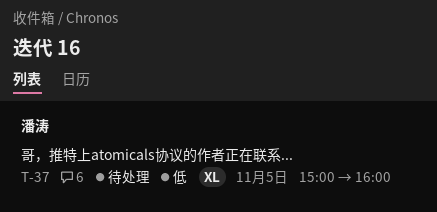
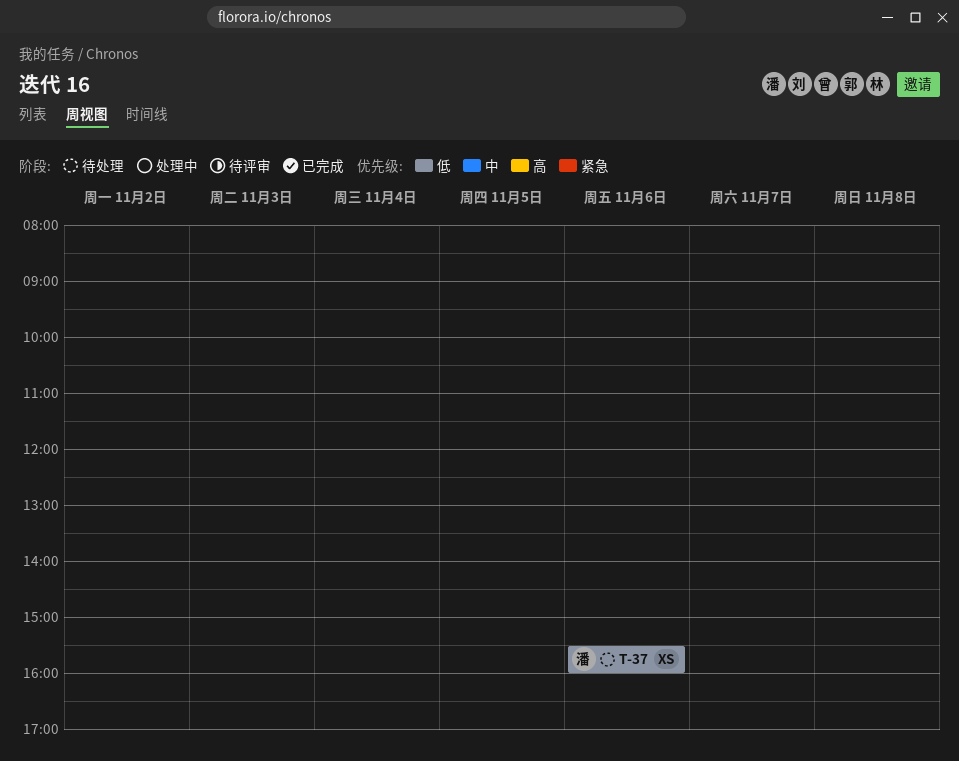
T-37, estimate: XL -> XS
T-37, day: Nov 5 -> Nov 6
T-37, begins: 15:00 -> 15:30

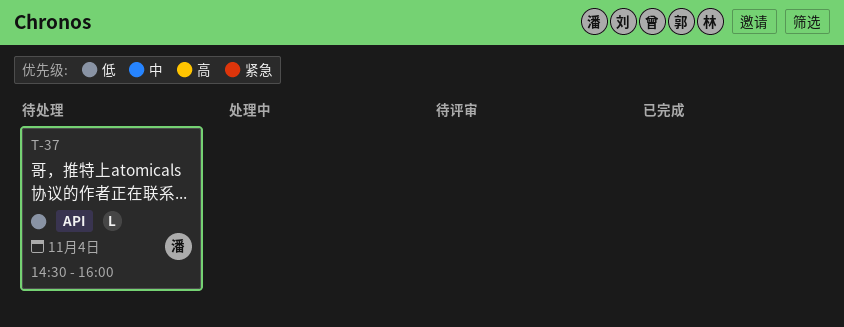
T-37, estimate: XS -> L
T-37, day: Nov 6 -> Nov 4
T-37, begins: 15:30 -> 14:30

